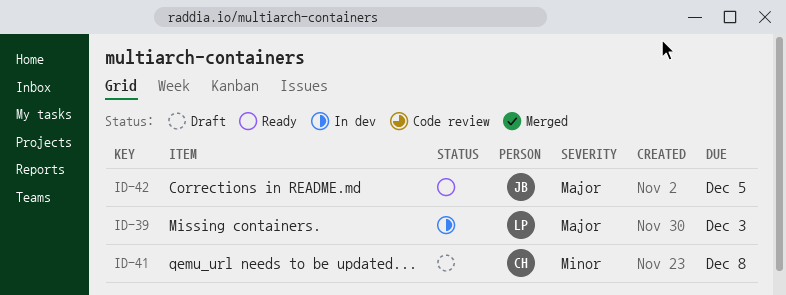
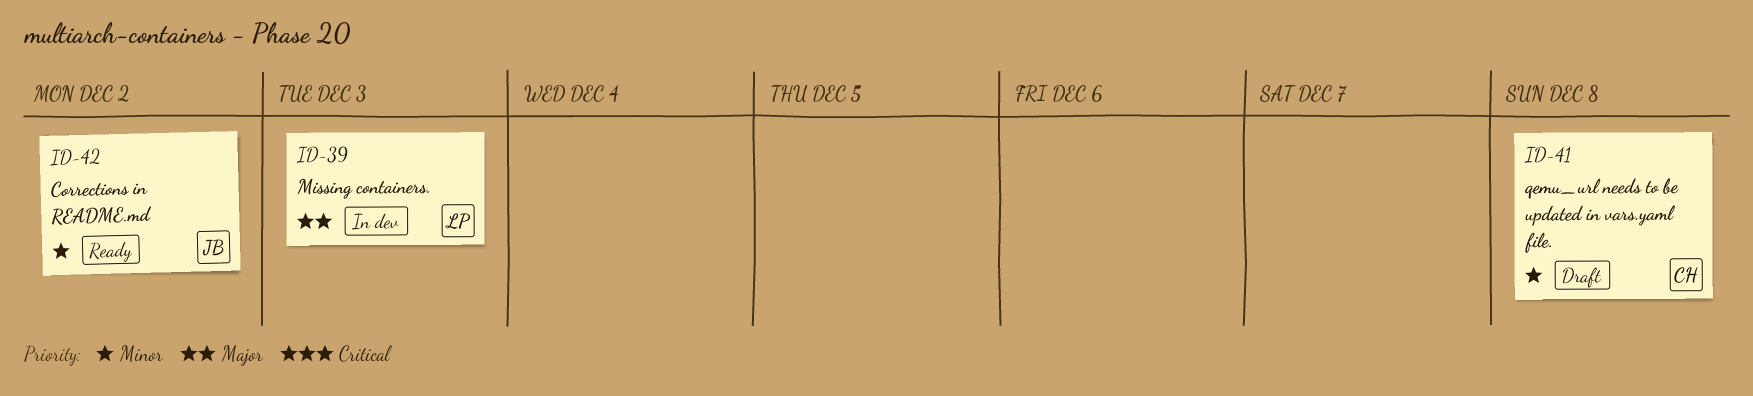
ID-42, priority: Major -> Minor
ID-42, due: Dec 5 -> Dec 2

